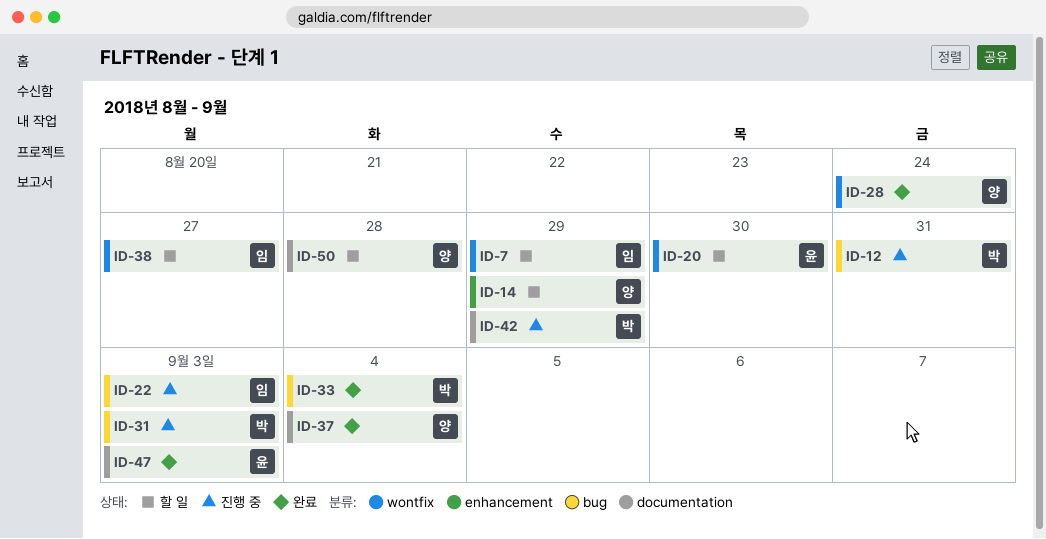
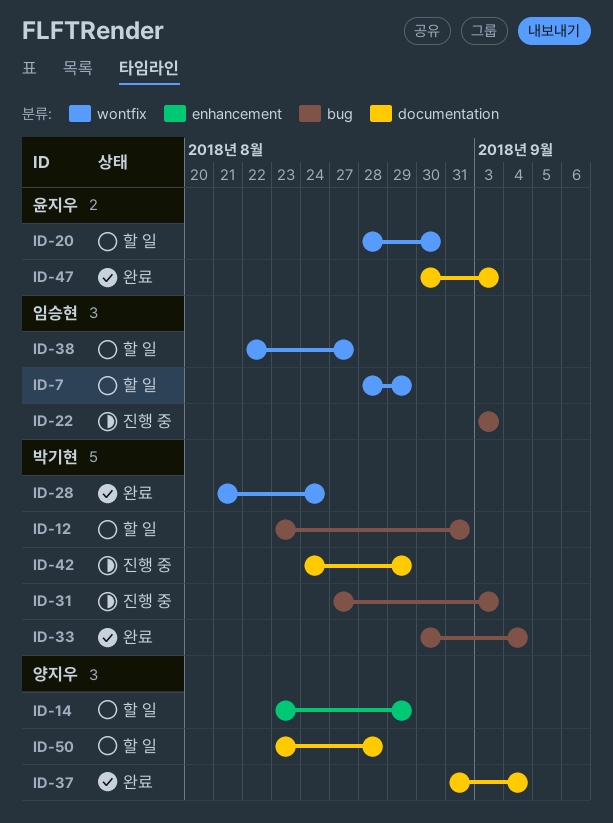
ID-12, status: 진행 중 -> 할 일
ID-28, owner: 양지우 -> 박기현

